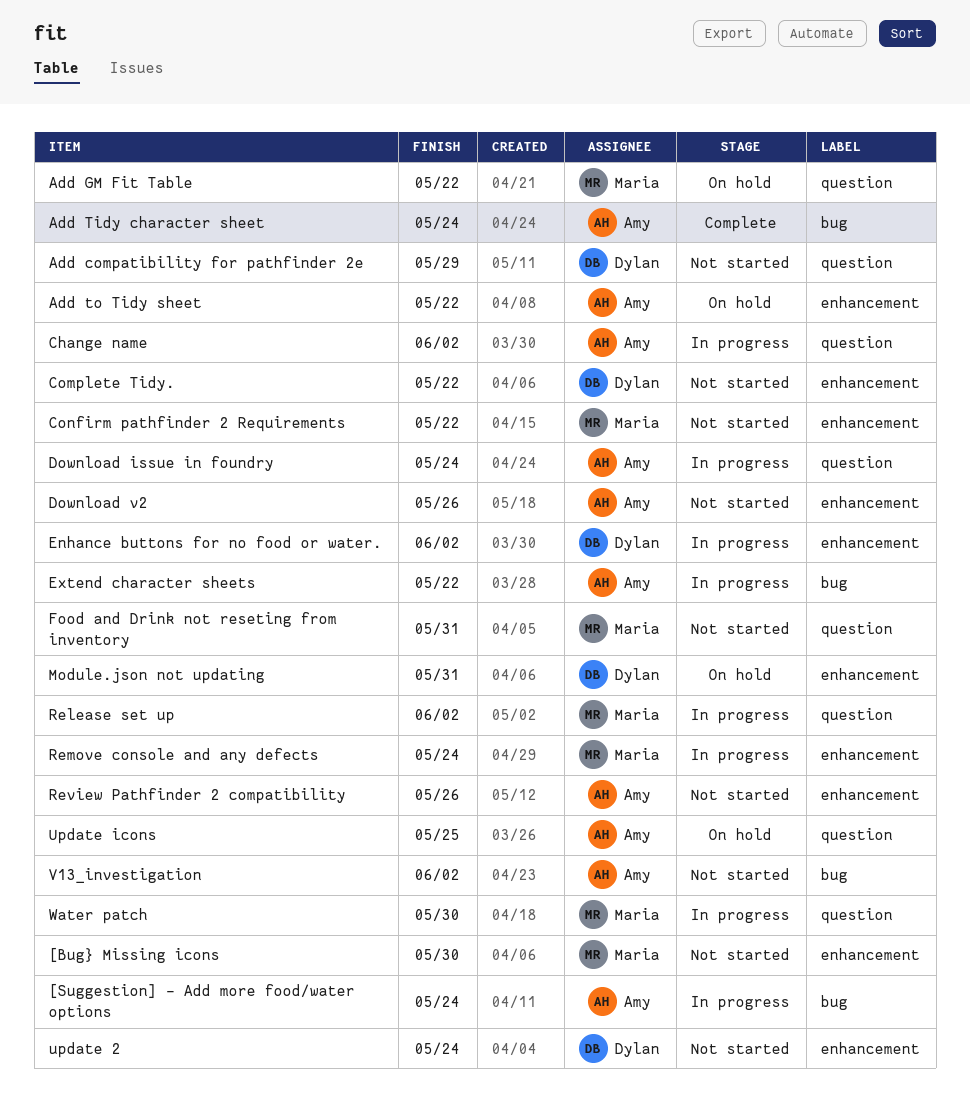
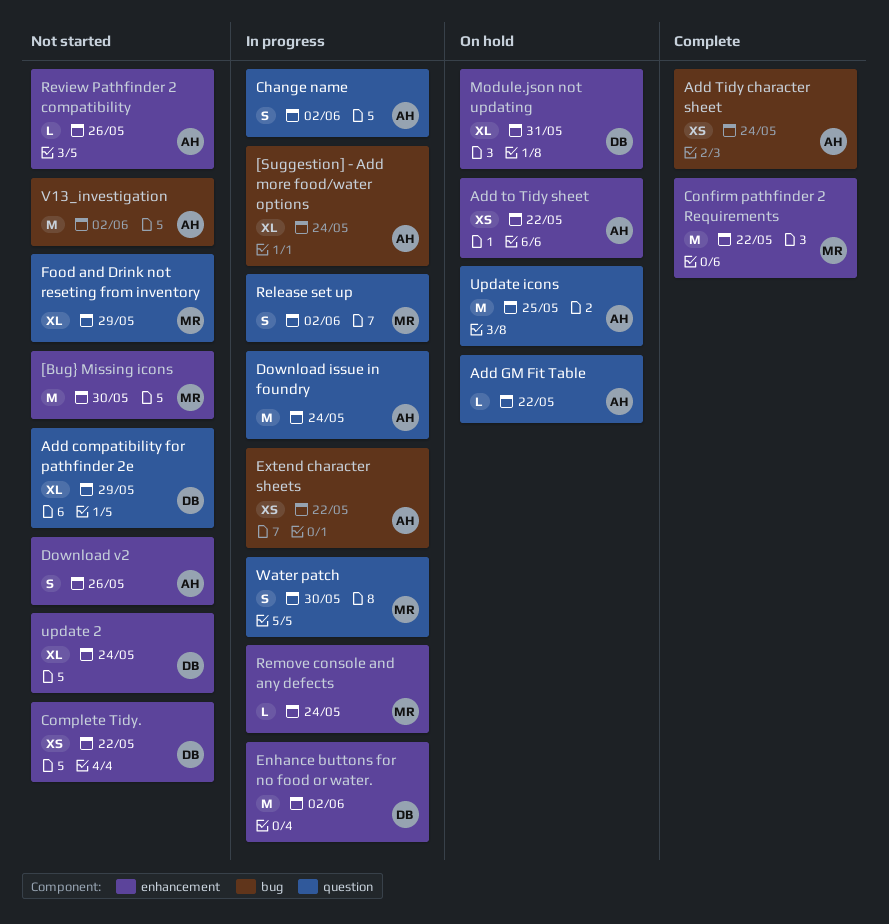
Add GM Fit Table, owner: Maria -> Amy
Confirm pathfinder 2 Requirements, status: Not started -> Complete
Food and Drink not reseting from inventory, due: May 31 -> May 29

